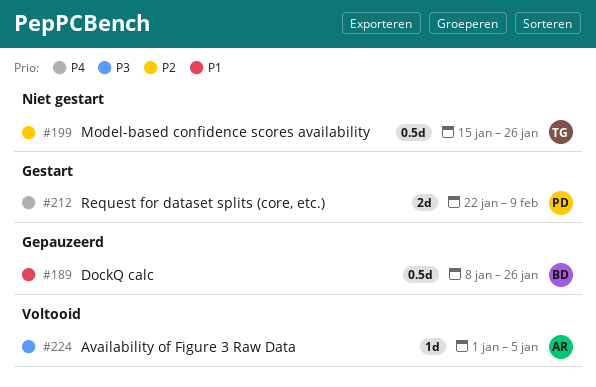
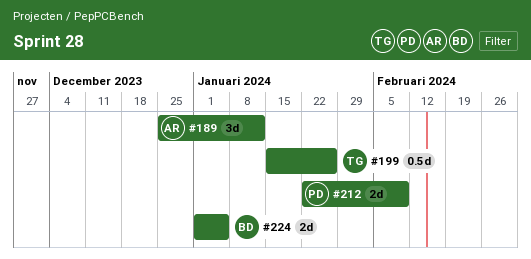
#189, owner: BD -> AR
#189, estimate: 0.5d -> 3d
#189, start: Jan 8 -> Dec 25
#189, due: Jan 26 -> Jan 12
#224, owner: AR -> BD
#224, estimate: 1d -> 2d

